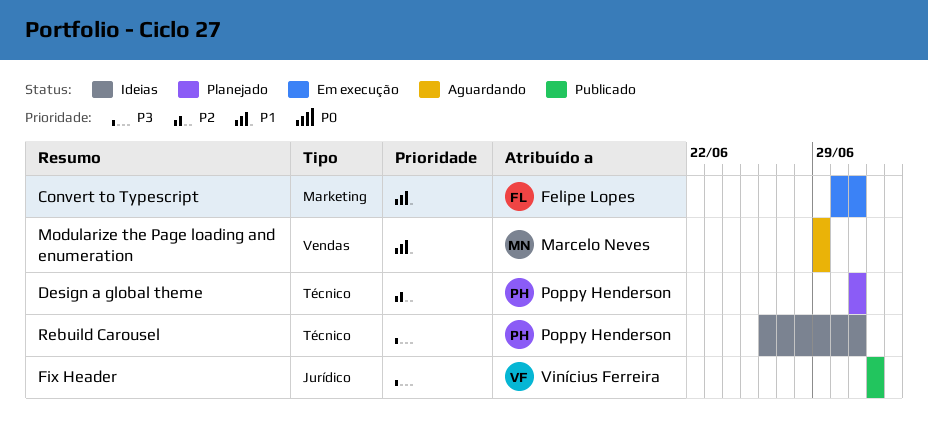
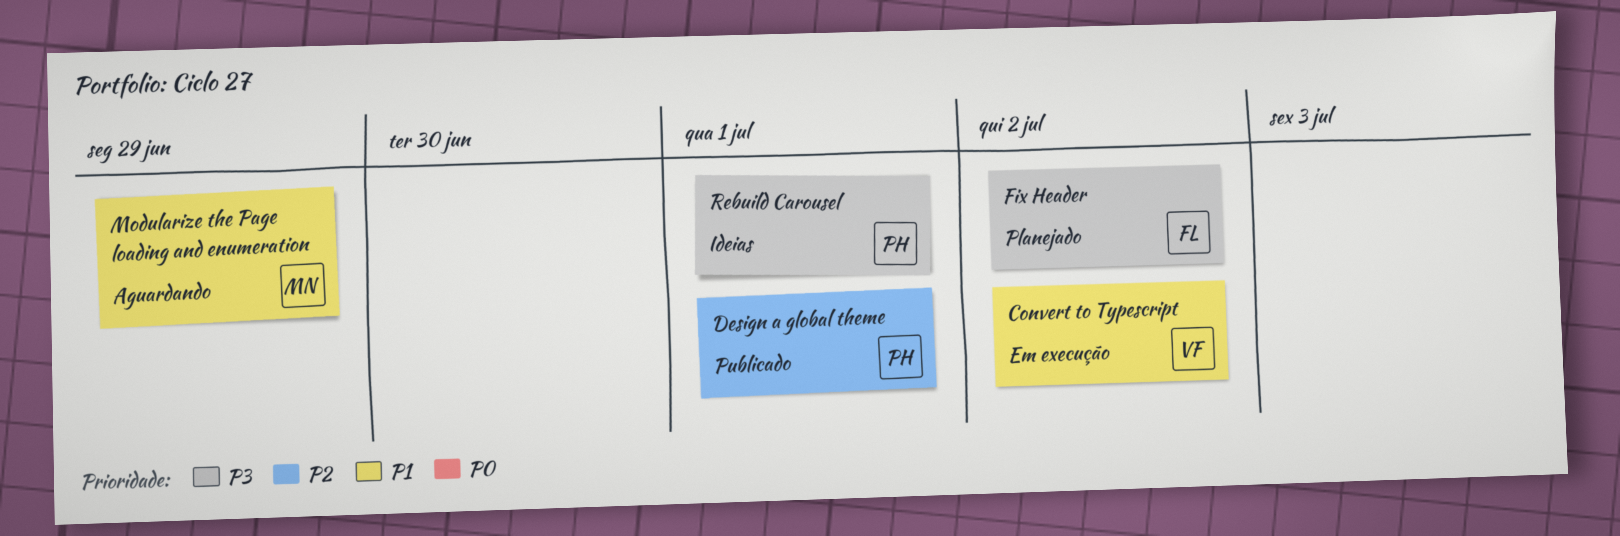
Convert to Typescript, owner: Felipe Lopes -> Vinícius Ferreira
Convert to Typescript, due: Jul 1 -> Jul 2
Design a global theme, status: Planejado -> Publicado
Fix Header, status: Publicado -> Planejado
Fix Header, owner: Vinícius Ferreira -> Felipe Lopes

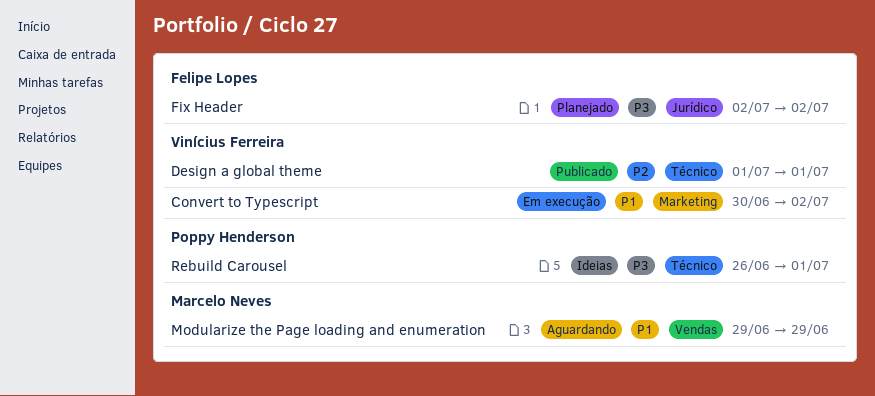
Design a global theme, owner: Poppy Henderson -> Vinícius Ferreira

